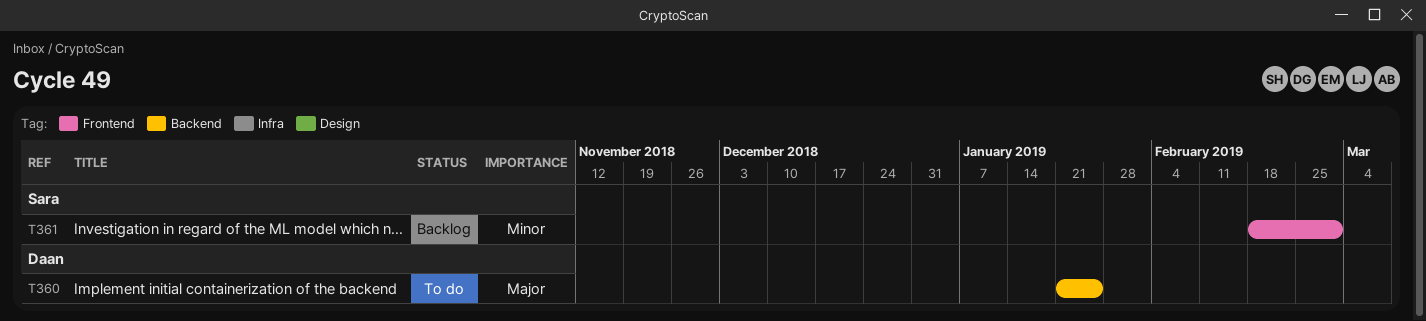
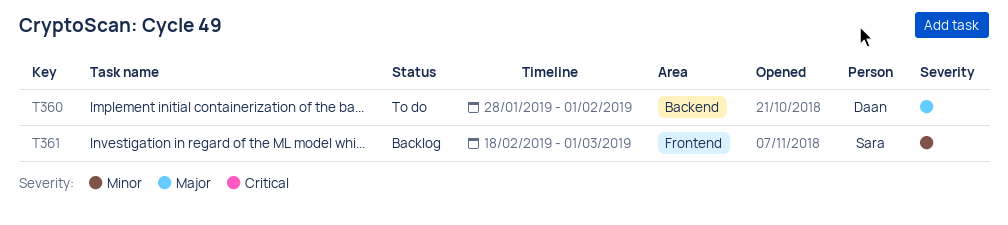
T360, start: Jan 21 -> Jan 28
T360, due: Jan 25 -> Feb 1

